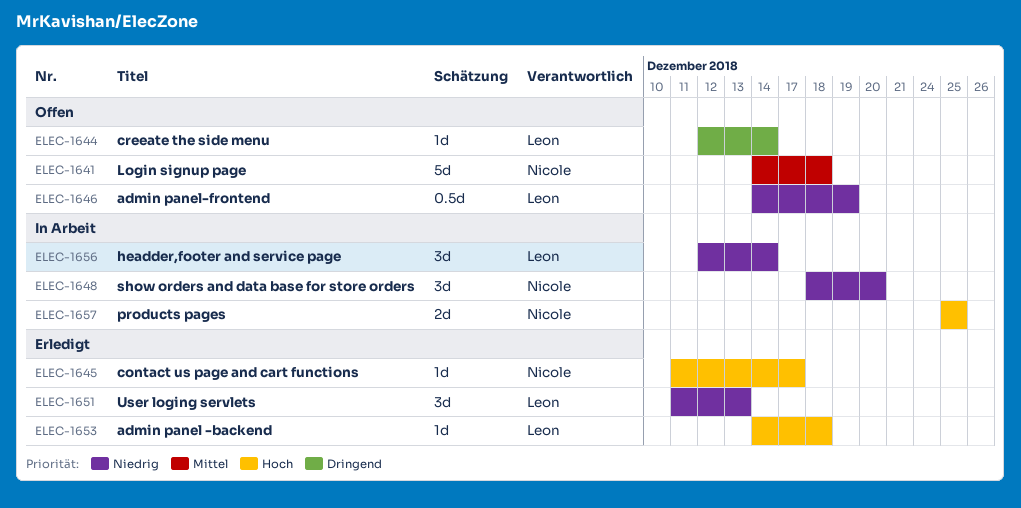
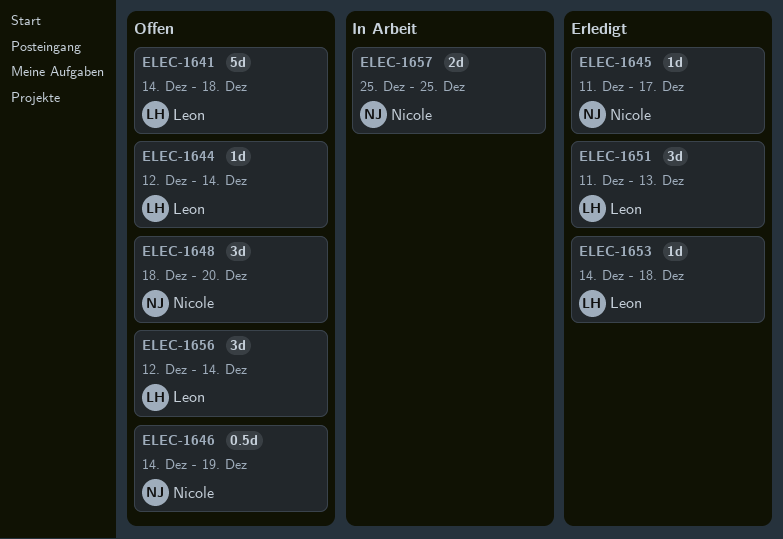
ELEC-1641, owner: Nicole -> Leon
ELEC-1646, owner: Leon -> Nicole
ELEC-1648, status: In Arbeit -> Offen
ELEC-1656, status: In Arbeit -> Offen

